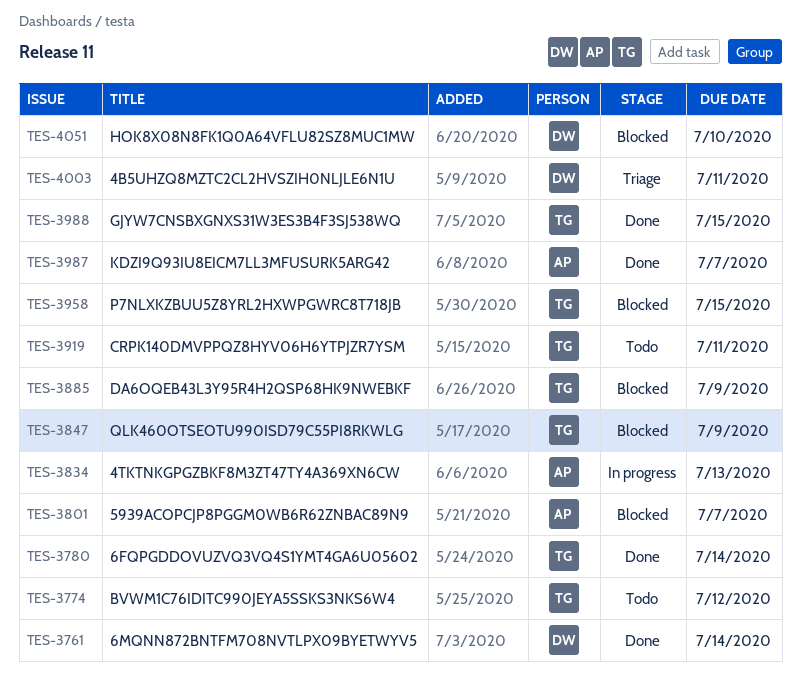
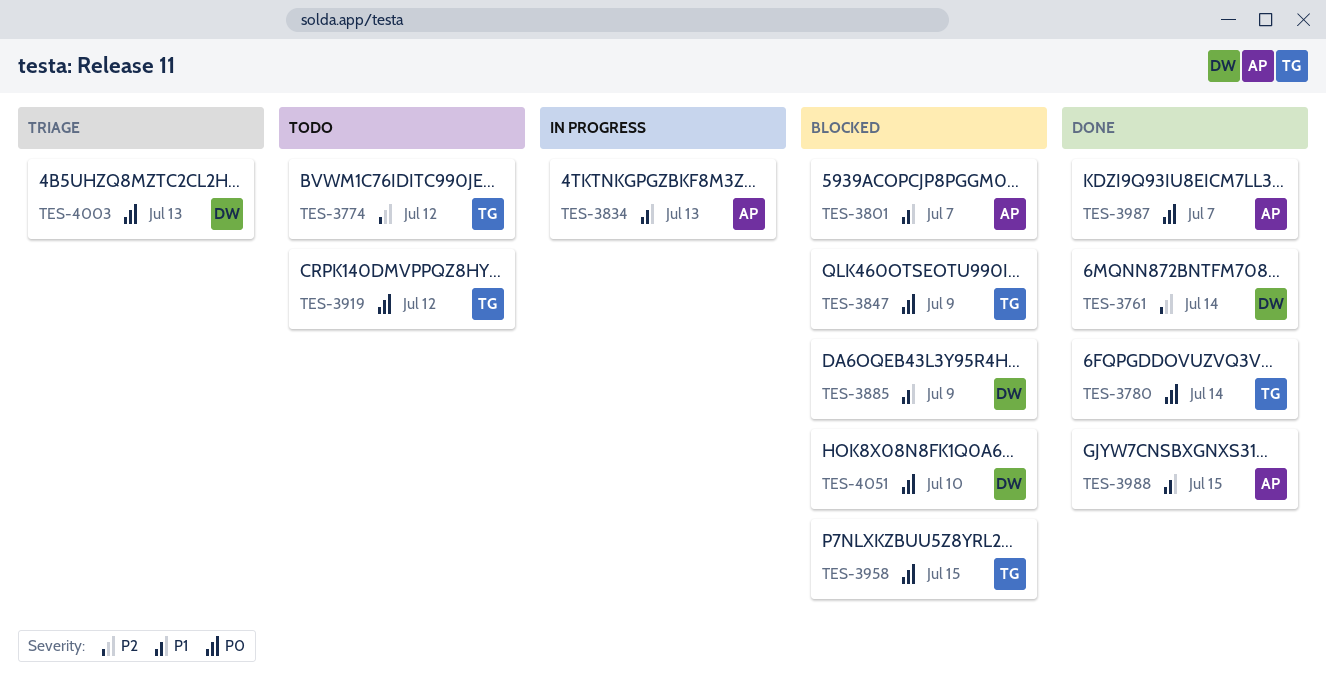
TES-3885, owner: TG -> DW
TES-3919, due: Jul 11 -> Jul 12
TES-3988, owner: TG -> AP
TES-4003, due: Jul 11 -> Jul 13

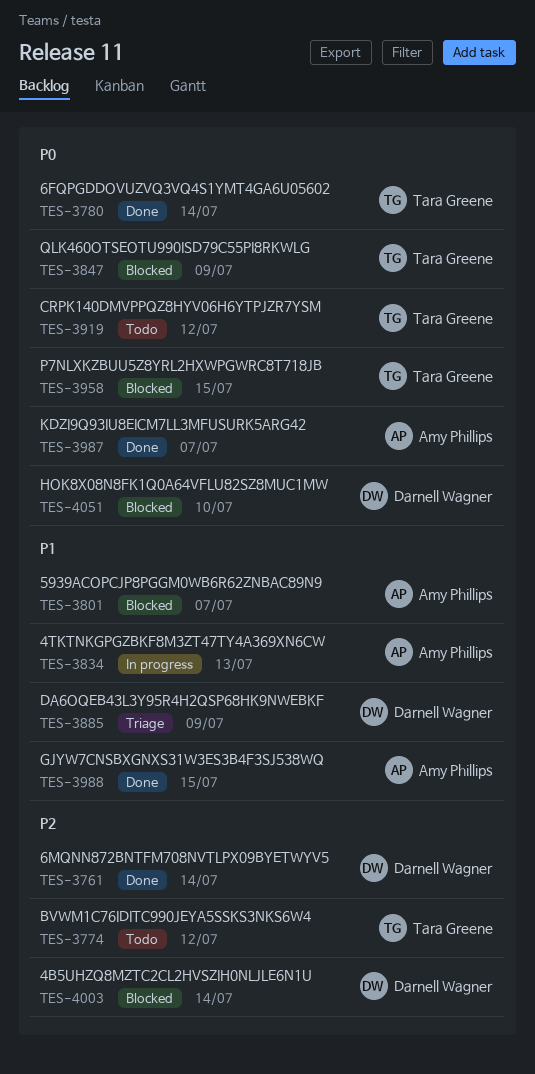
TES-3885, status: Blocked -> Triage
TES-4003, status: Triage -> Blocked
TES-4003, priority: P0 -> P2
TES-4003, due: Jul 13 -> Jul 14

